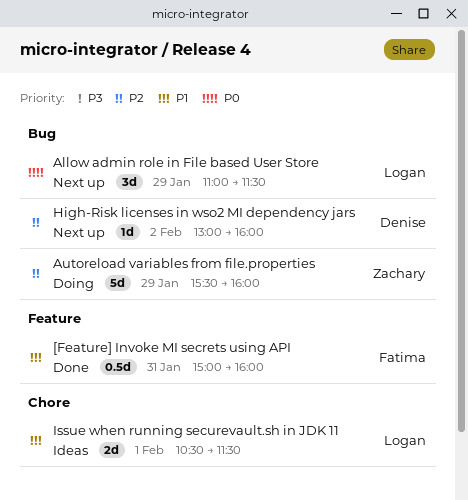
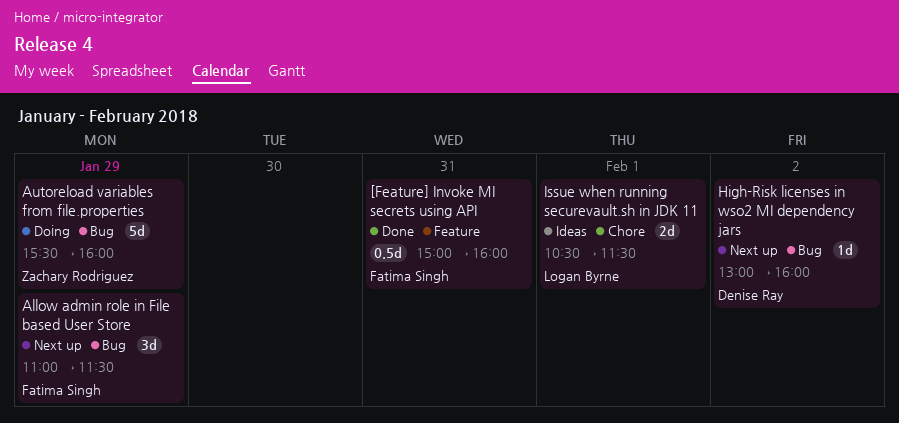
Allow admin role in File based User Store, owner: Logan Byrne -> Fatima Singh

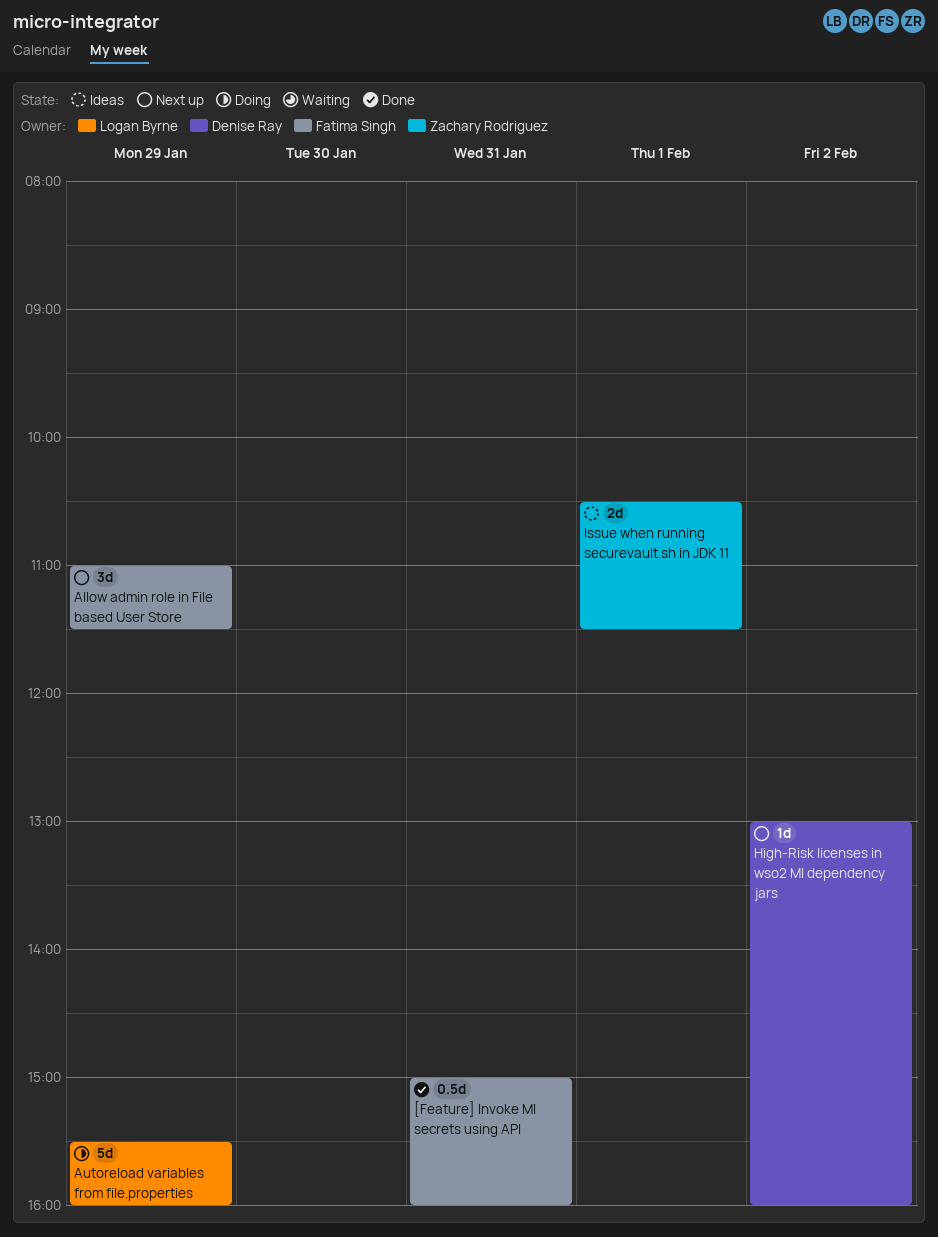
Autoreload variables from file.properties, owner: Zachary Rodriguez -> Logan Byrne
Issue when running securevault.sh in JDK 11, owner: Logan Byrne -> Zachary Rodriguez

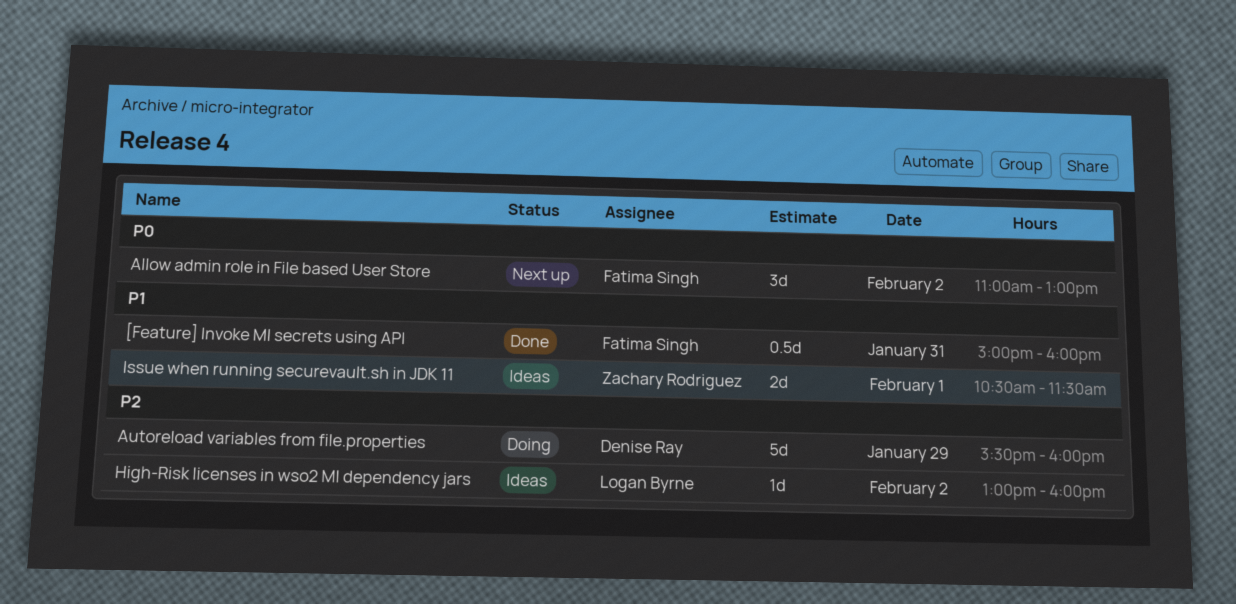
Allow admin role in File based User Store, day: Jan 29 -> Feb 2
Allow admin role in File based User Store, ends: 11:30 -> 13:00
Autoreload variables from file.properties, owner: Logan Byrne -> Denise Ray
High-Risk licenses in wso2 MI dependency jars, status: Next up -> Ideas
High-Risk licenses in wso2 MI dependency jars, owner: Denise Ray -> Logan Byrne

